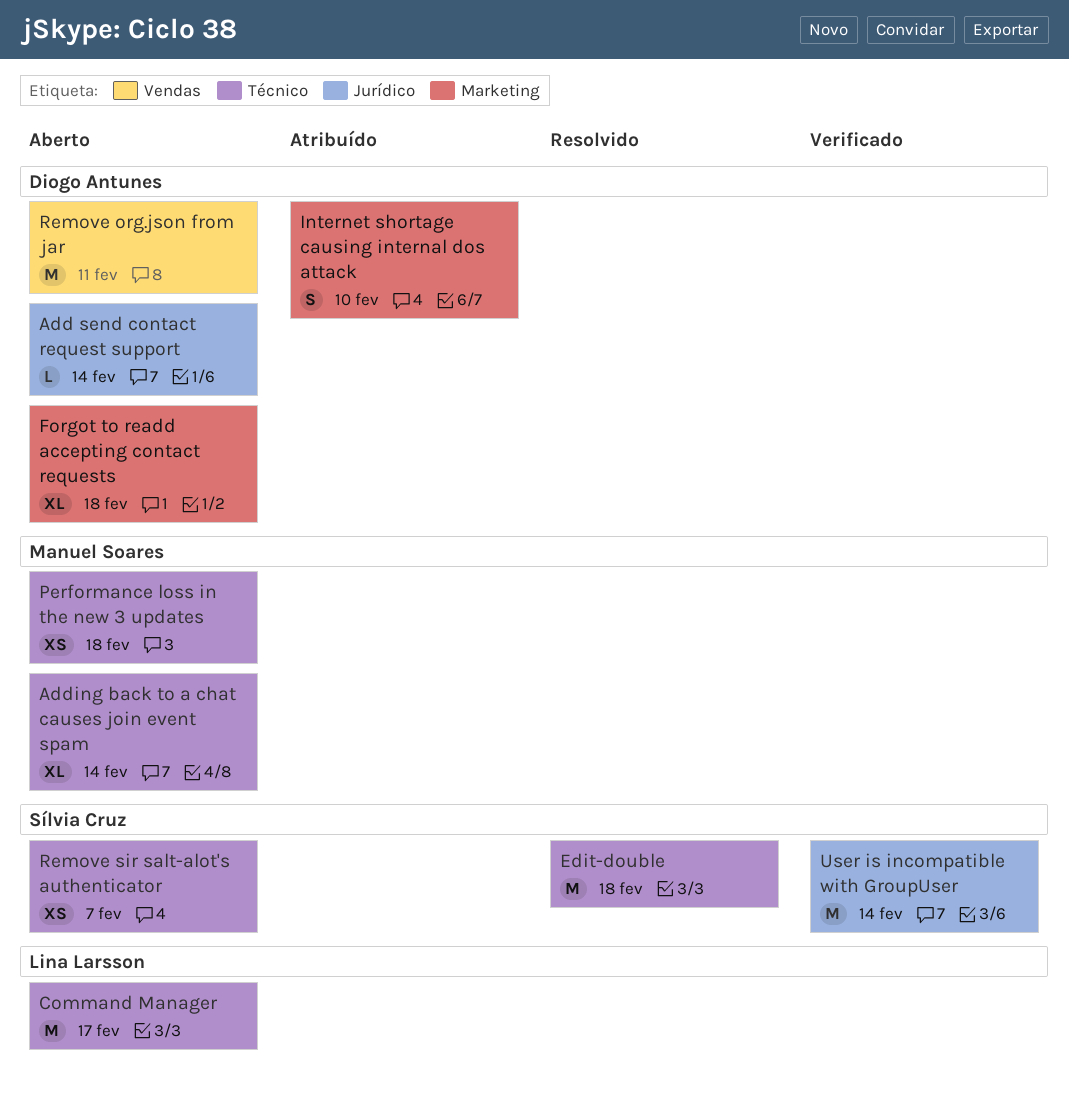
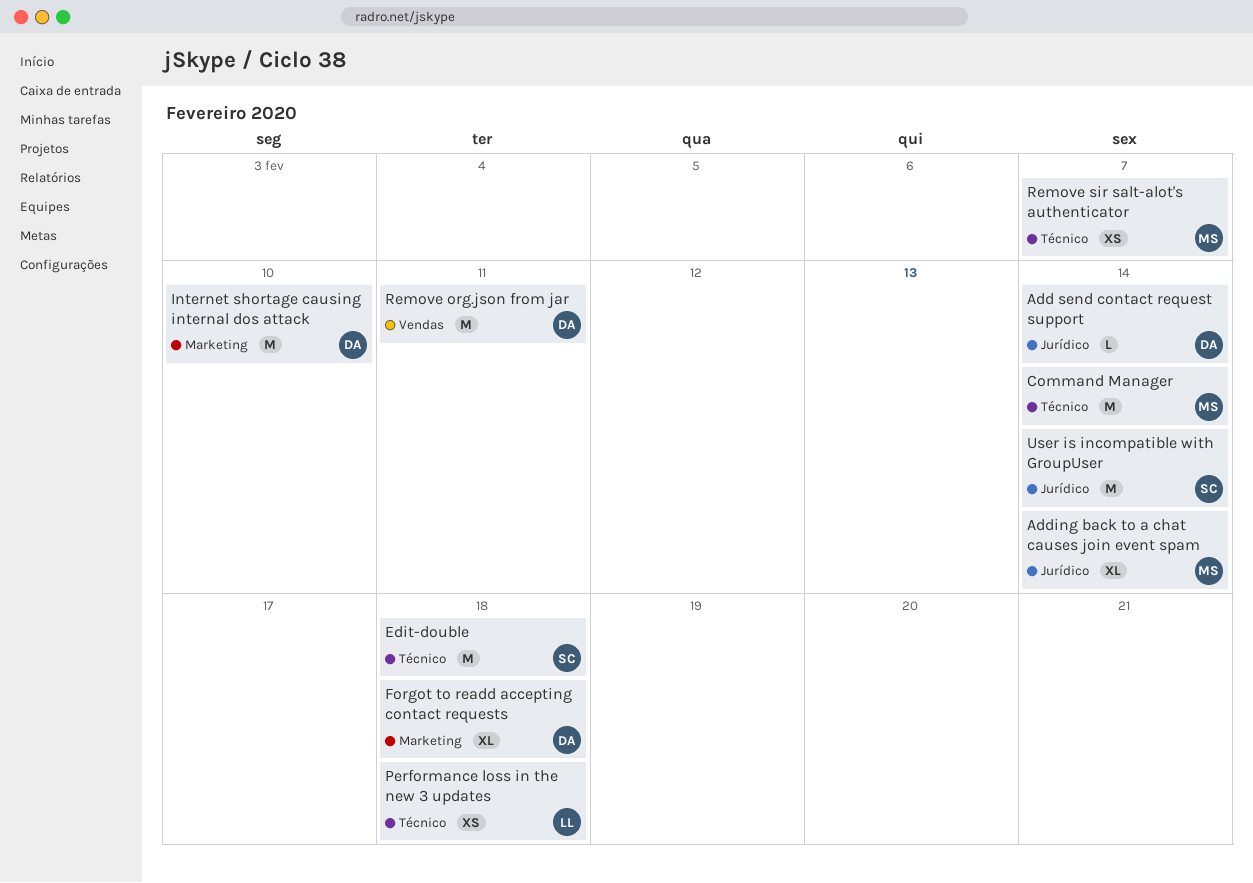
Adding back to a chat causes join event spam, label: Técnico -> Jurídico
Command Manager, owner: Lina Larsson -> Manuel Soares
Command Manager, due: Feb 17 -> Feb 14
Internet shortage causing internal dos attack, estimate: S -> M
Performance loss in the new 3 updates, owner: Manuel Soares -> Lina Larsson
Remove sir salt-alot's authenticator, owner: Sílvia Cruz -> Manuel Soares

